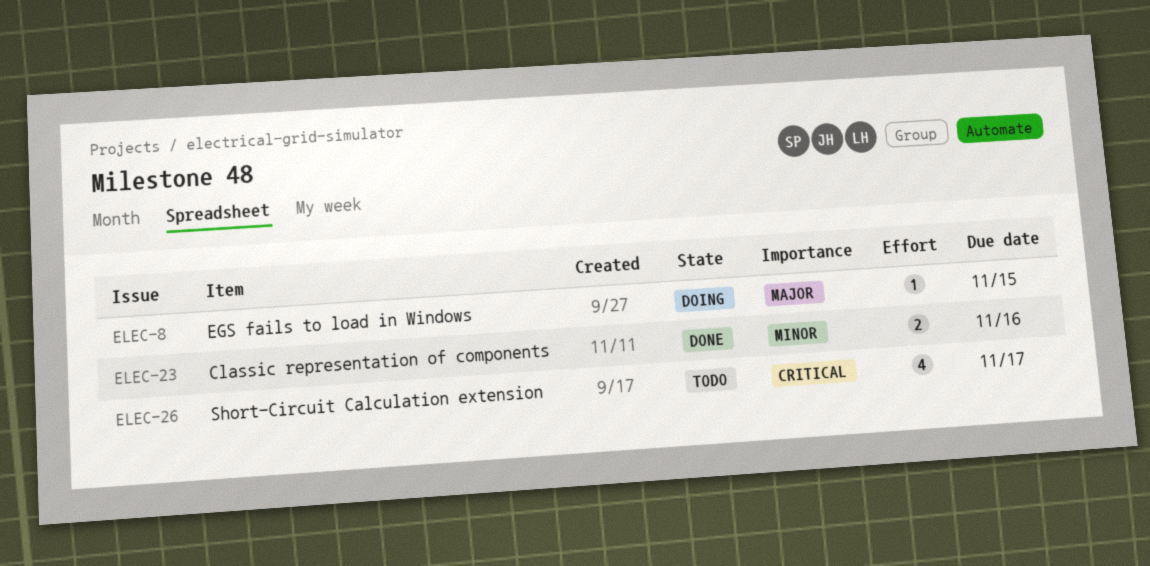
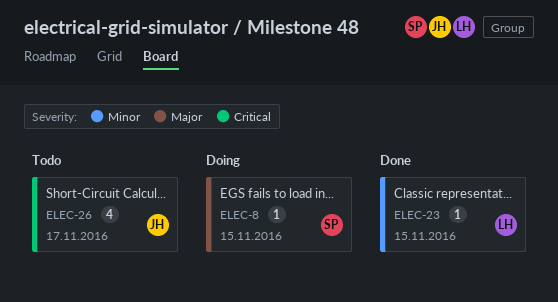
ELEC-23, estimate: 2 -> 1
ELEC-23, due: Nov 16 -> Nov 15

